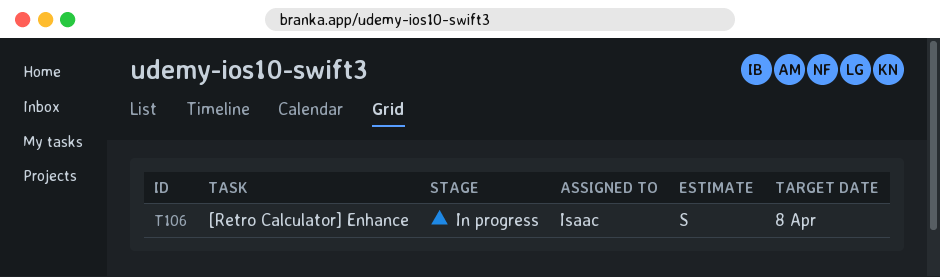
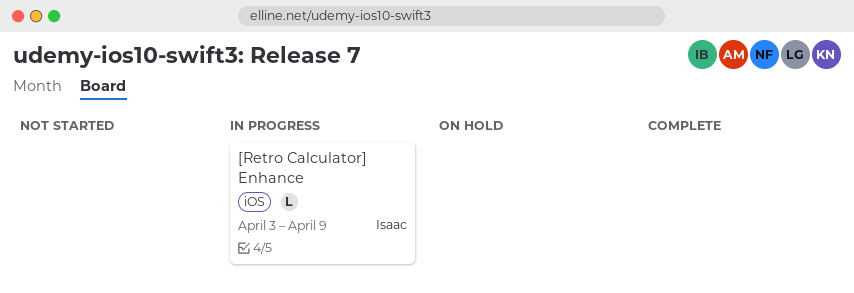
[Retro Calculator] Enhance, estimate: S -> L
[Retro Calculator] Enhance, due: Apr 8 -> Apr 9

